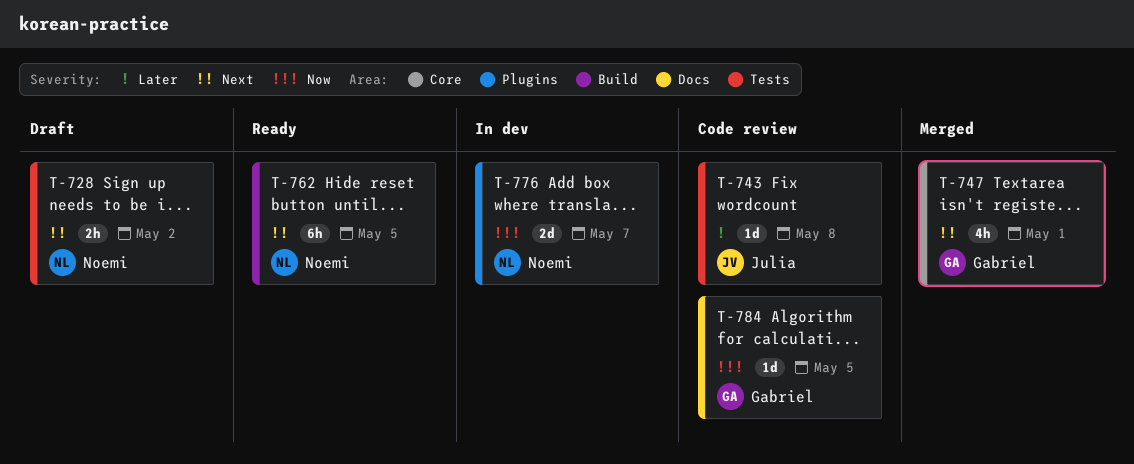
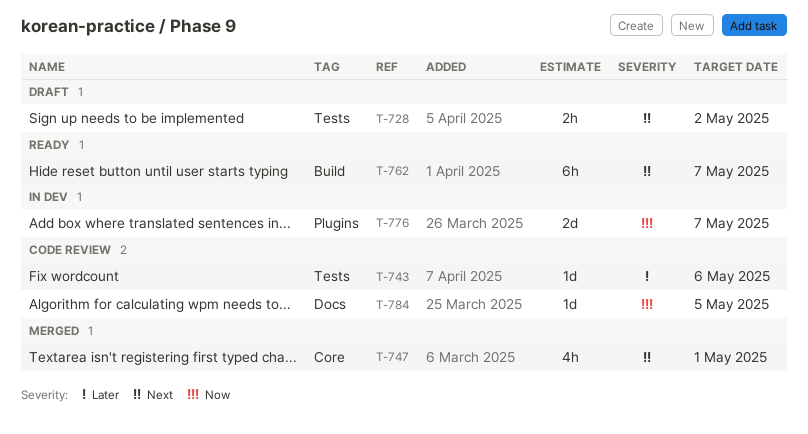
T-743, due: May 8 -> May 6
T-762, due: May 5 -> May 7

